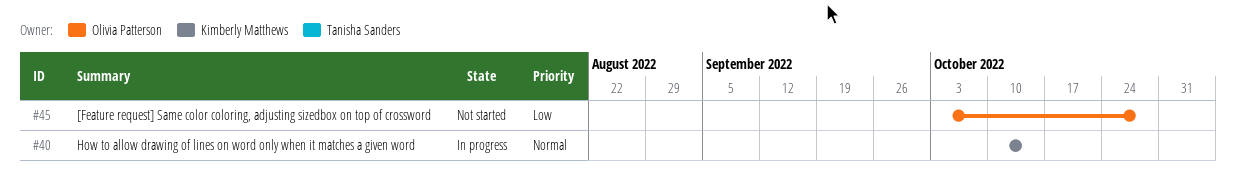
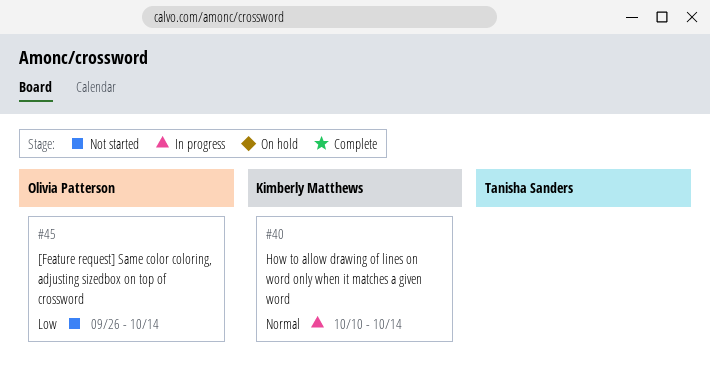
#45, start: Oct 3 -> Sep 26
#45, due: Oct 28 -> Oct 14

